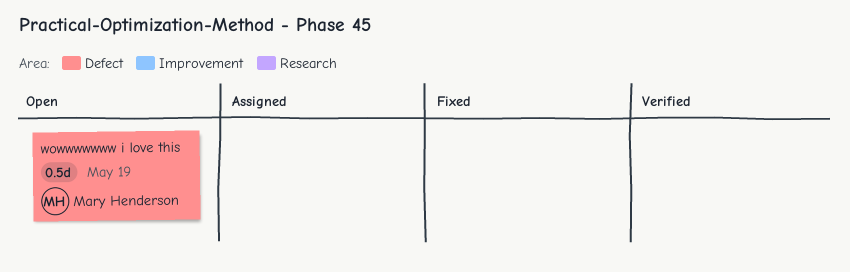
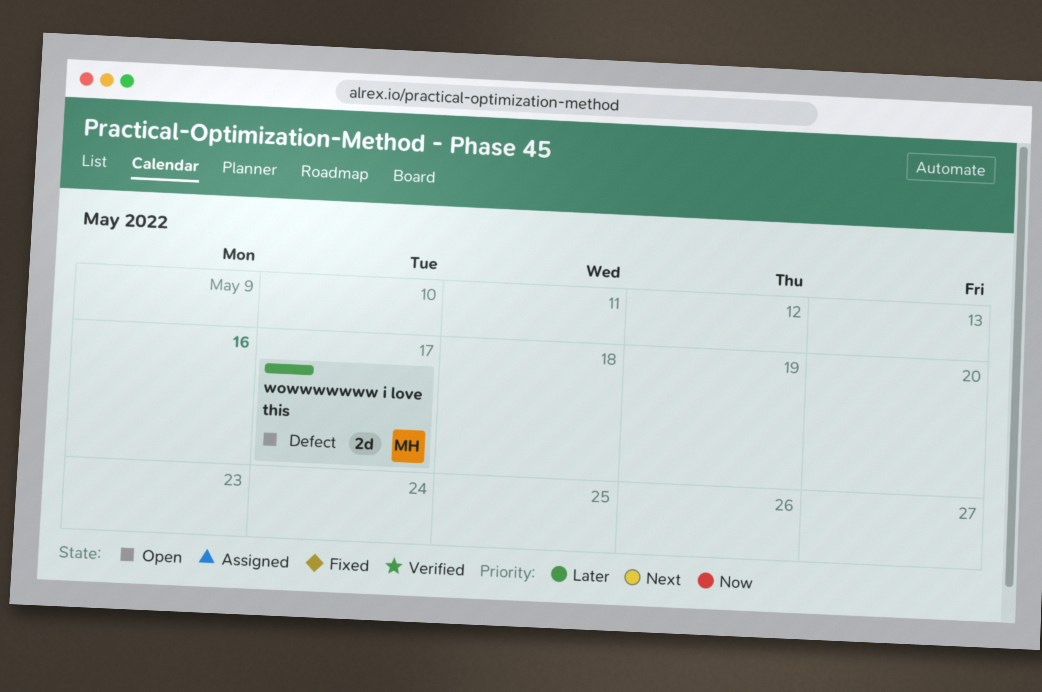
wowwwwwww i love this, estimate: 0.5d -> 2d
wowwwwwww i love this, due: May 19 -> May 17

